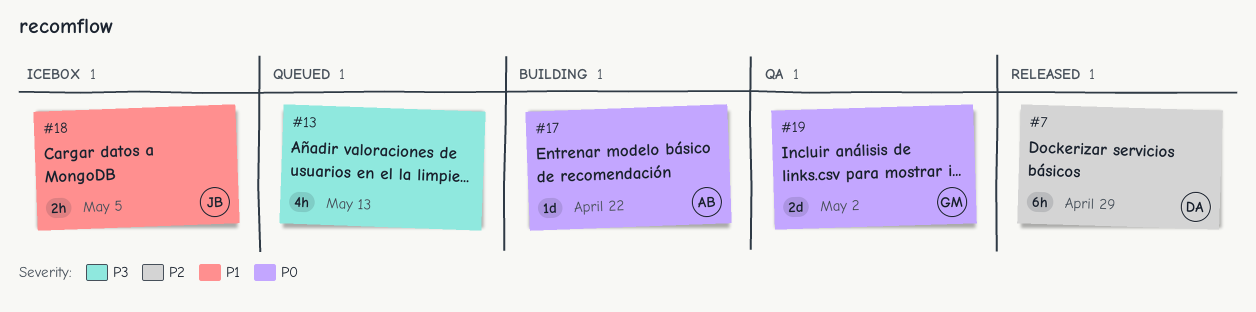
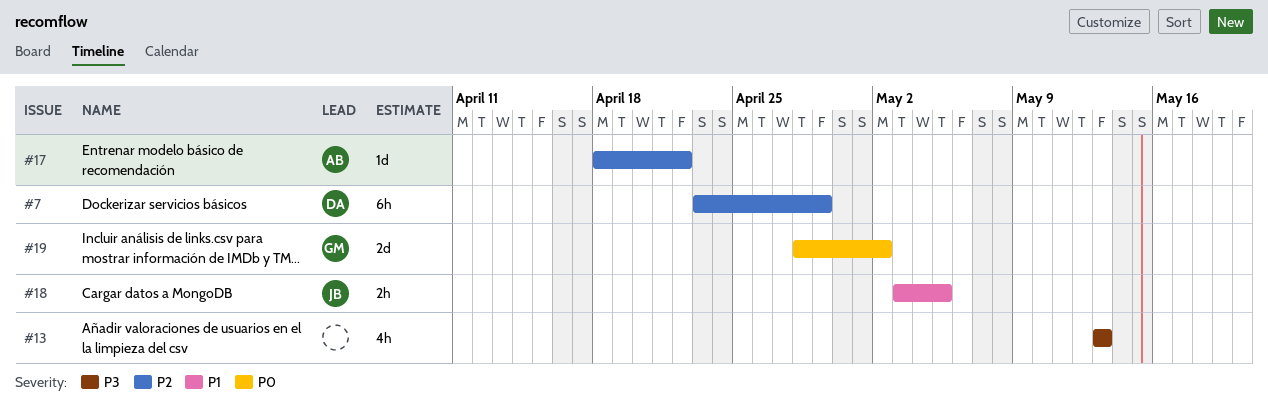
#17, priority: P0 -> P2

